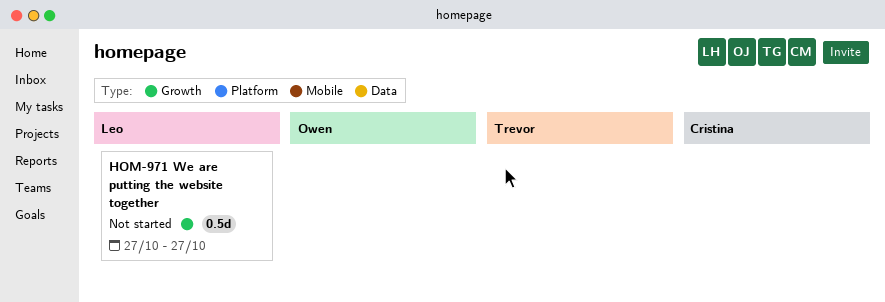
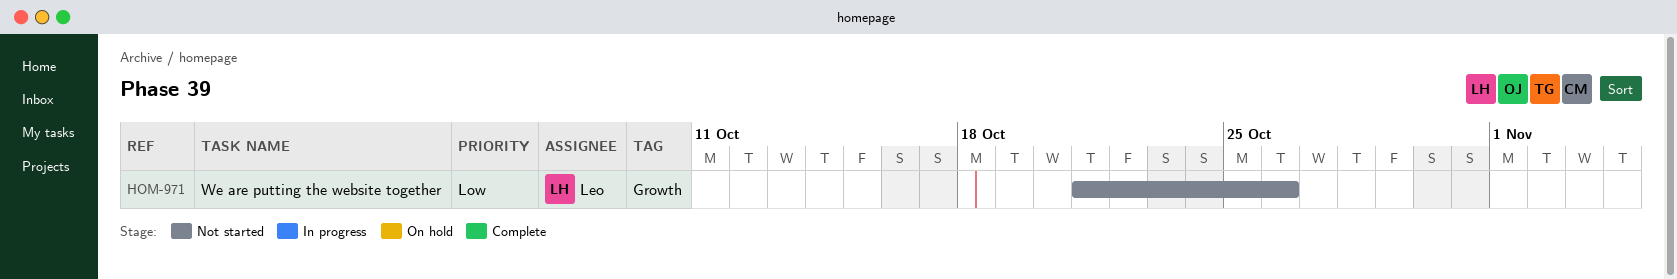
HOM-971, start: Oct 27 -> Oct 21
HOM-971, due: Oct 27 -> Oct 26

